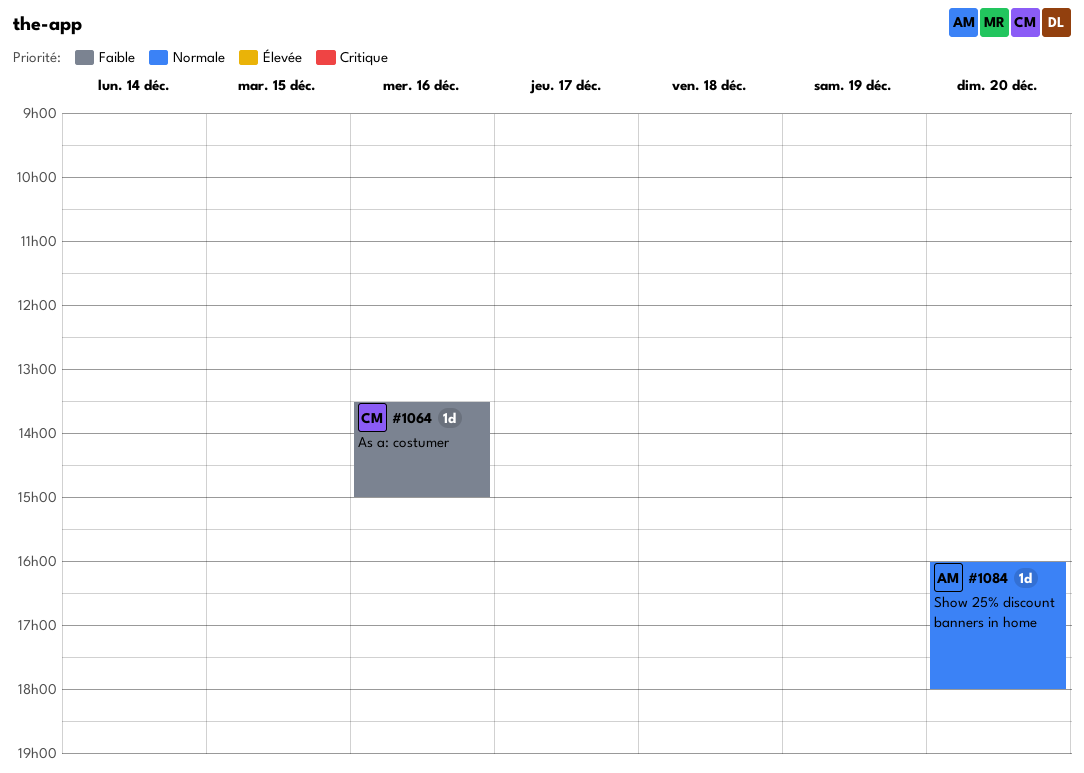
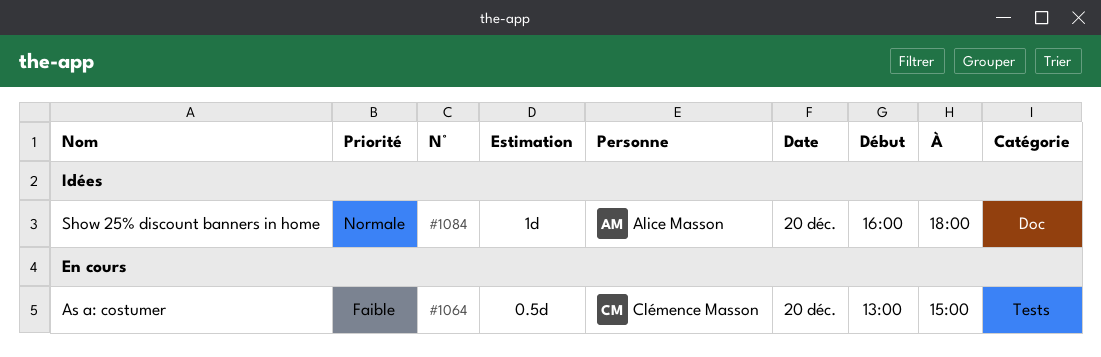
#1064, estimate: 1d -> 0.5d
#1064, day: Dec 16 -> Dec 20
#1064, begins: 13:30 -> 13:00

